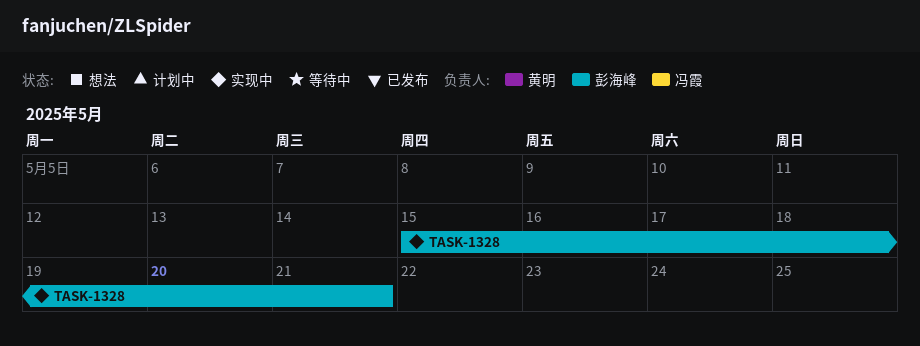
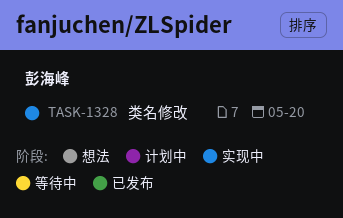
TASK-1328, due: May 21 -> May 20

